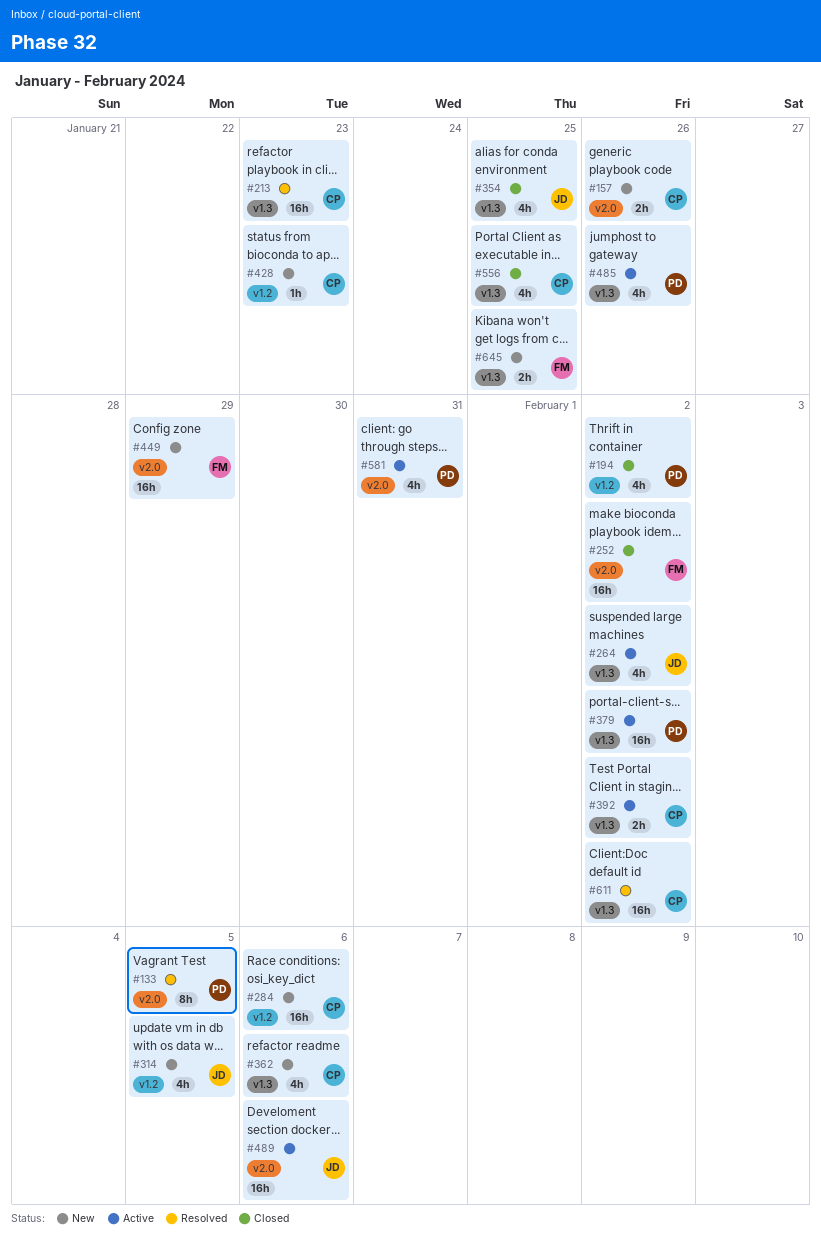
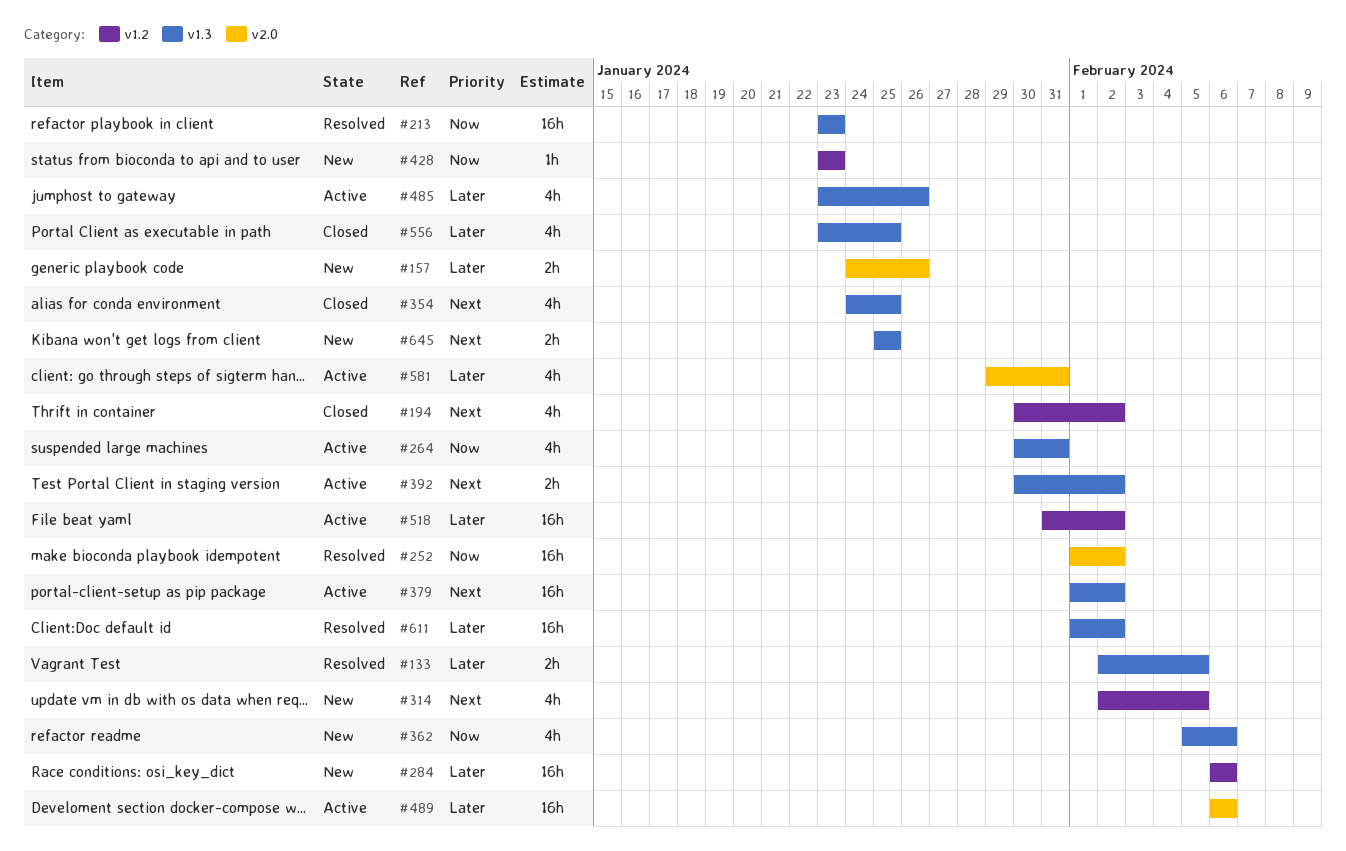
#133, label: v2.0 -> v1.3
#133, estimate: 8h -> 2h
#252, status: Closed -> Resolved
#264, due: Feb 2 -> Jan 31
#449: present -> none
#518: none -> present

